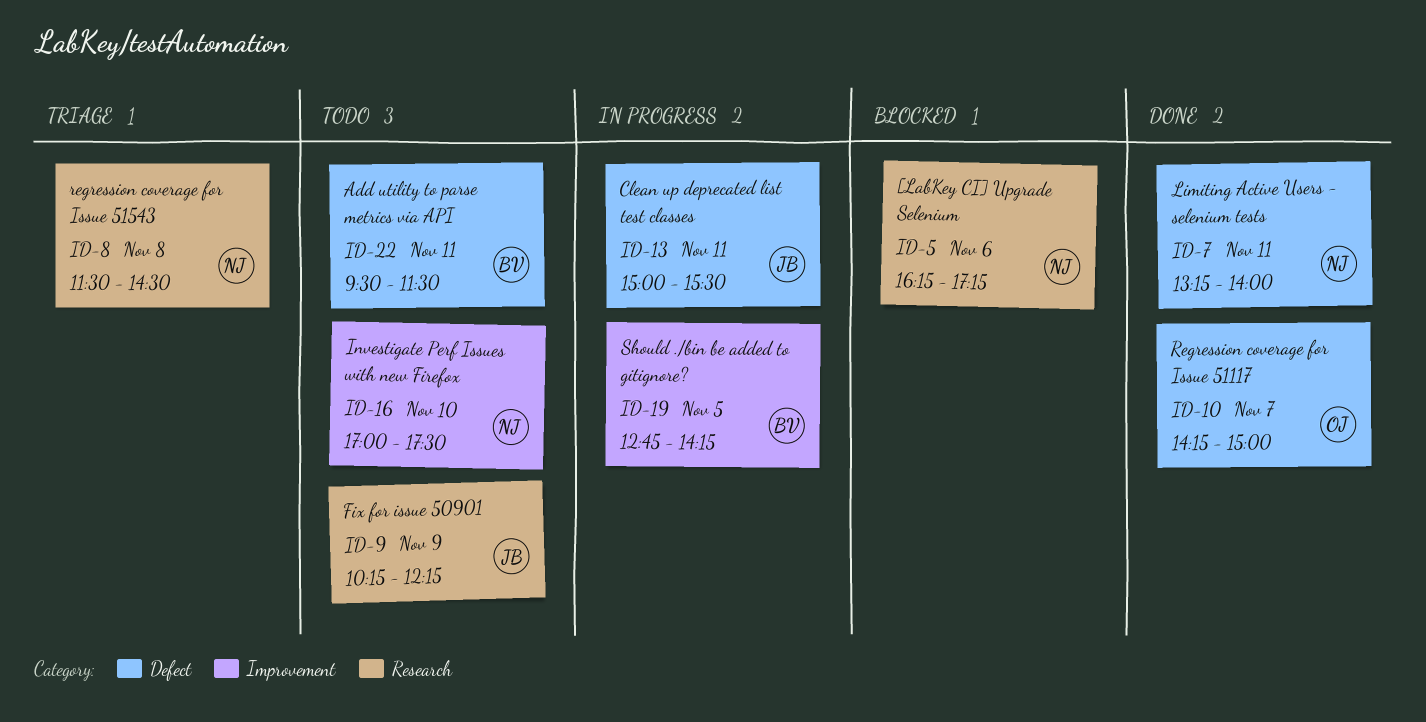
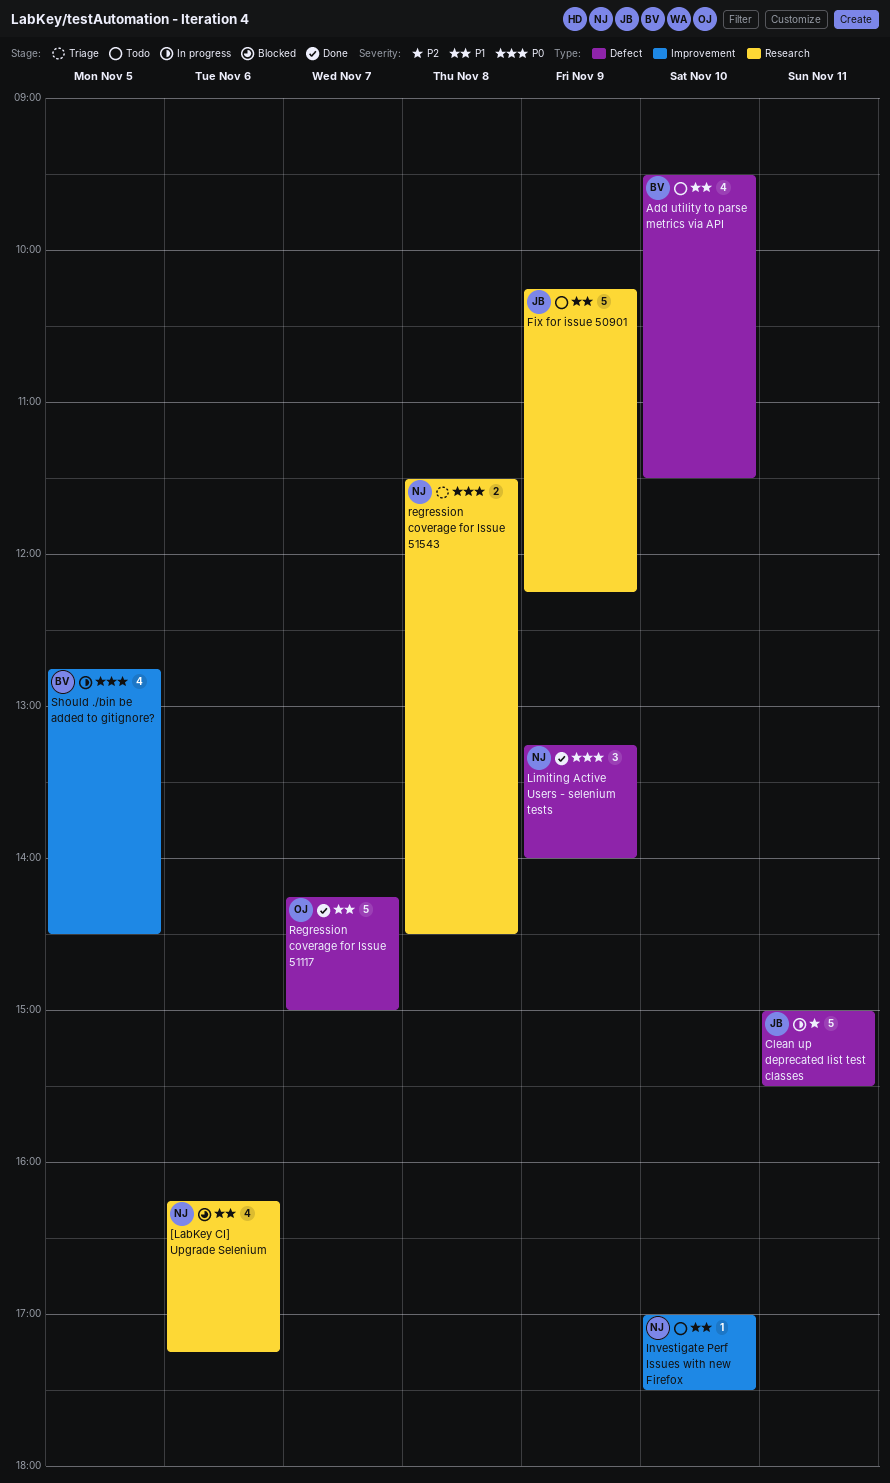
Add utility to parse metrics via API, day: Nov 11 -> Nov 10
Limiting Active Users - selenium tests, day: Nov 11 -> Nov 9
Should ./bin be added to gitignore?, ends: 14:15 -> 14:30

